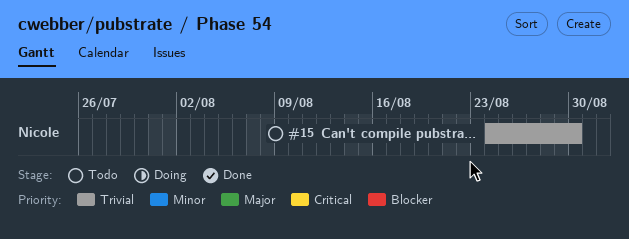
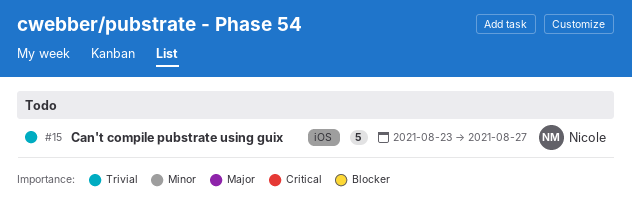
#15, start: Aug 24 -> Aug 23
#15, due: Aug 30 -> Aug 27

